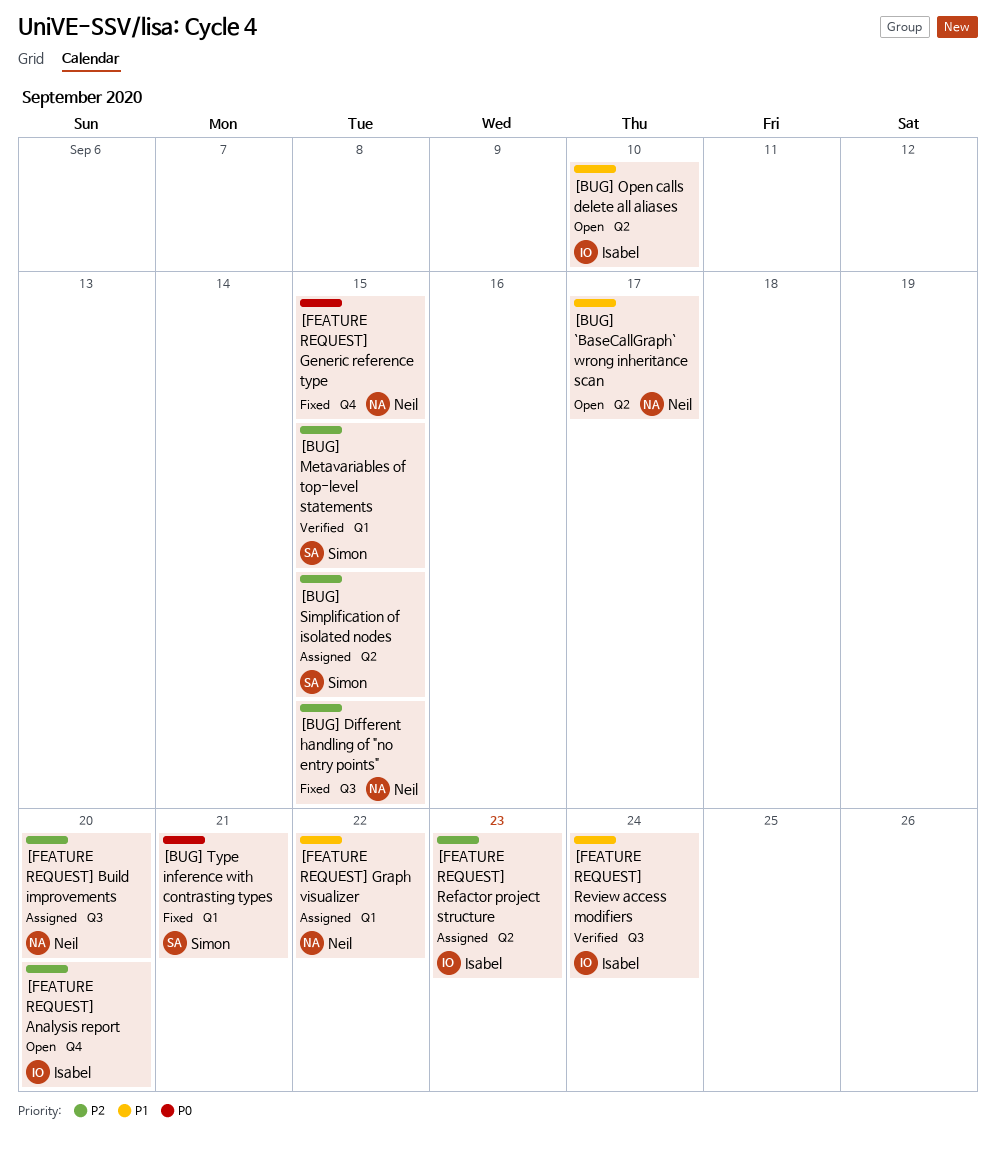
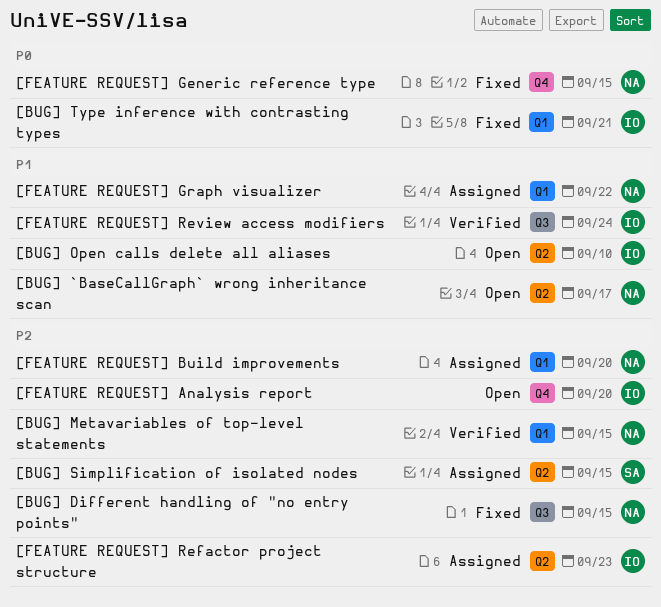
[BUG] Metavariables of top-level statements, owner: Simon -> Neil
[BUG] Type inference with contrasting types, owner: Simon -> Isabel
[FEATURE REQUEST] Build improvements, label: Q3 -> Q1

